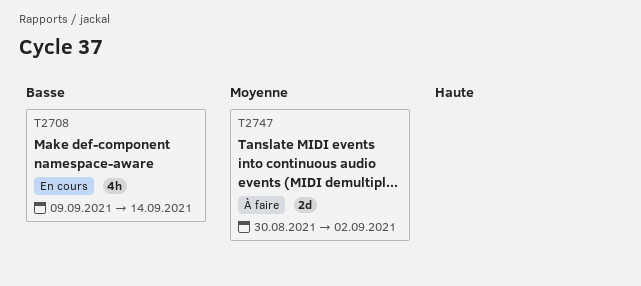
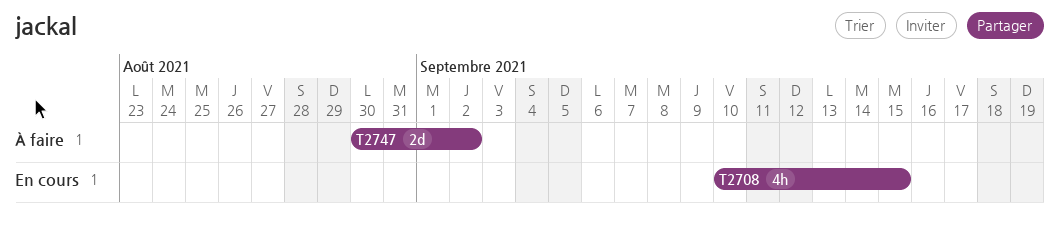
T2708, start: Sep 9 -> Sep 10
T2708, due: Sep 14 -> Sep 15

